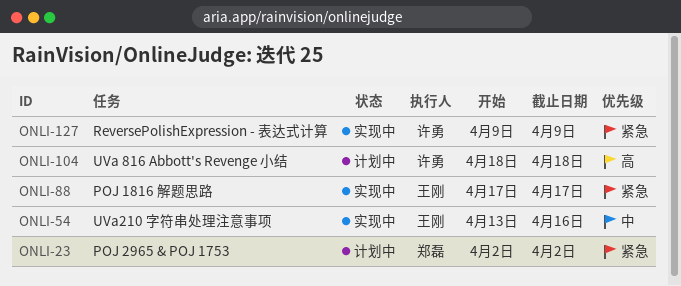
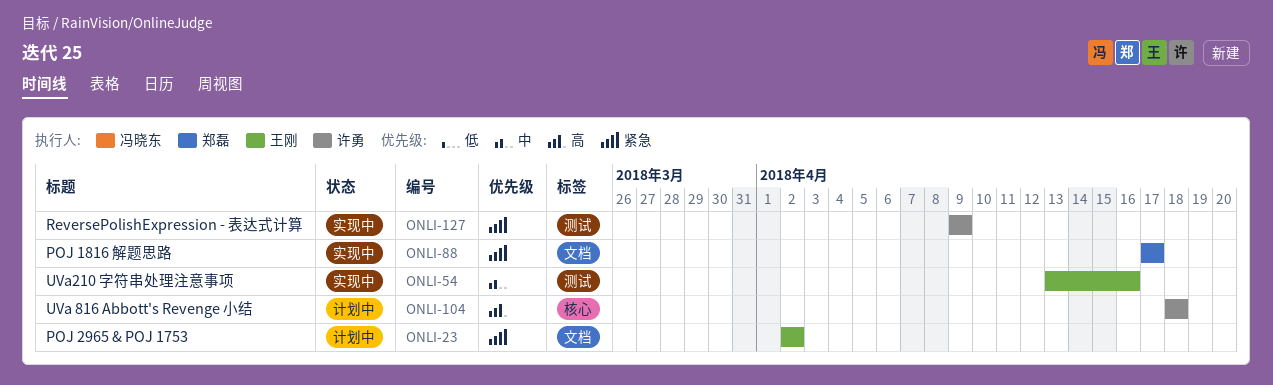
ONLI-23, owner: 郑磊 -> 王刚
ONLI-88, owner: 王刚 -> 郑磊

